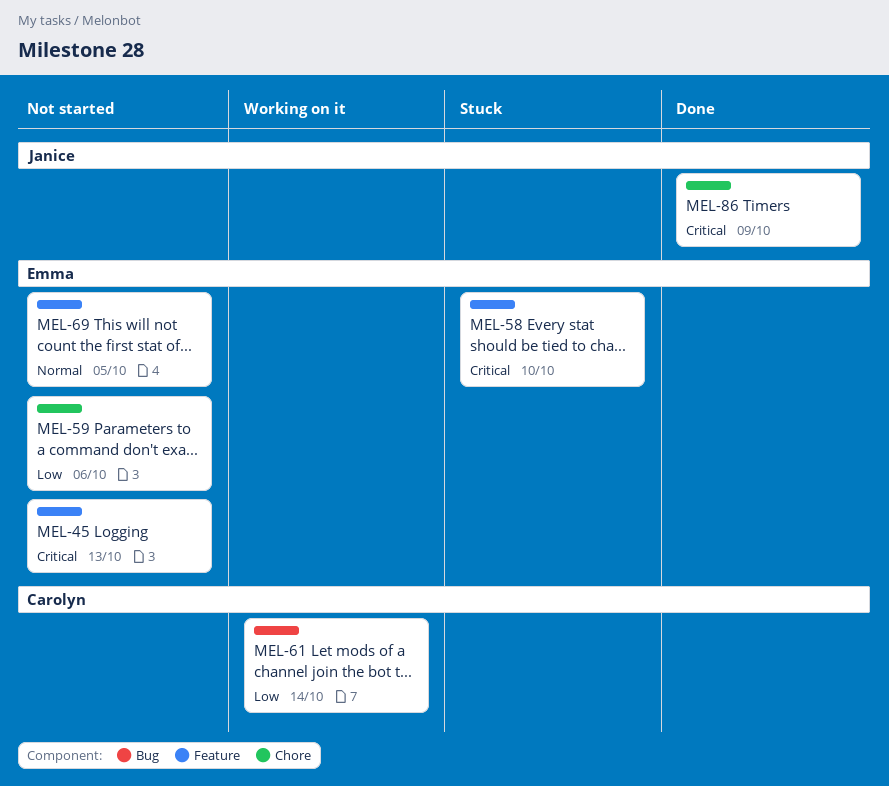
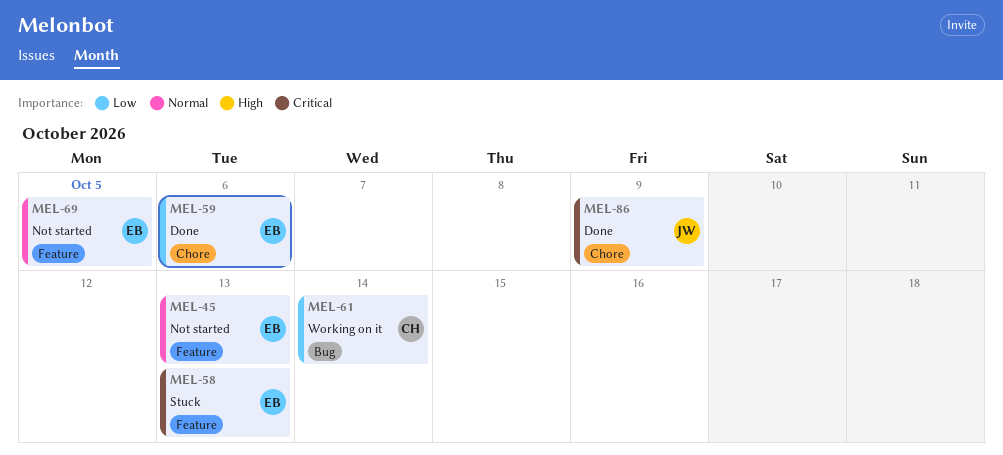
MEL-45, priority: Critical -> Normal
MEL-58, due: Oct 10 -> Oct 13
MEL-59, status: Not started -> Done

